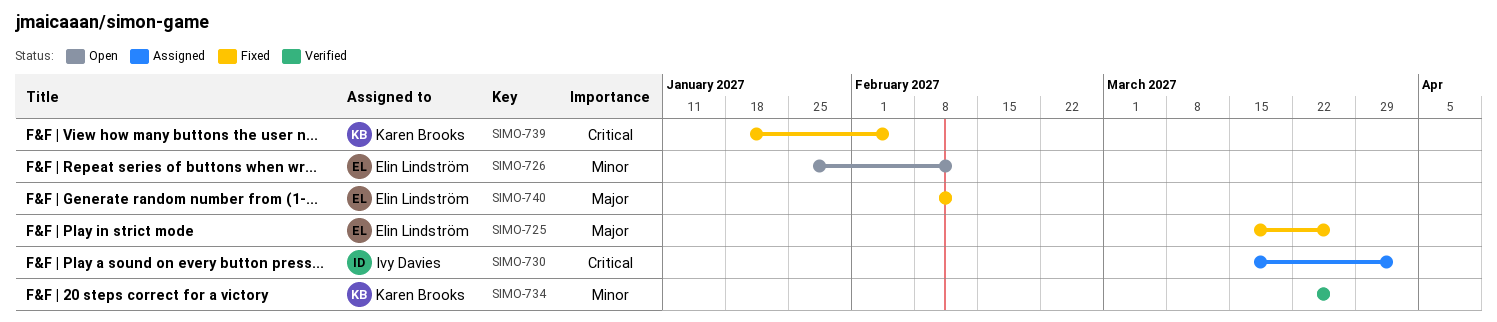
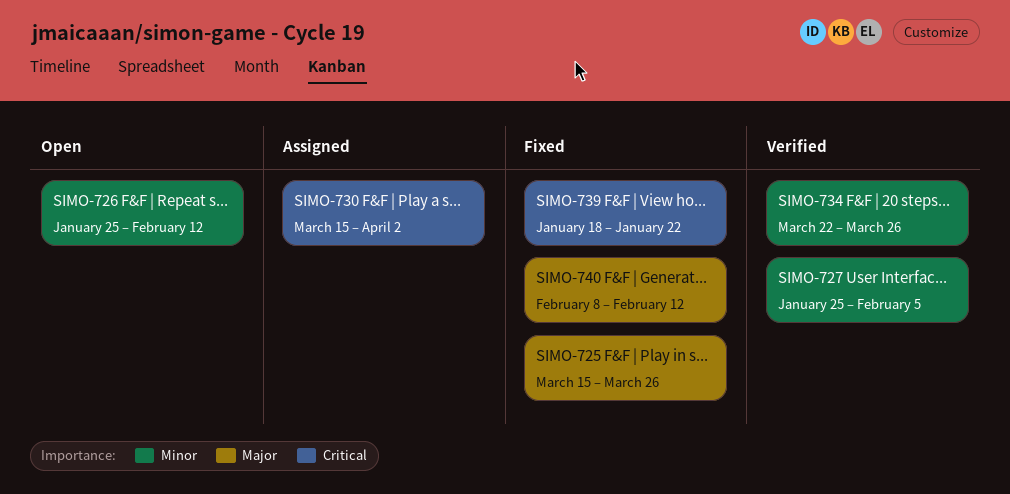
SIMO-727: none -> present
SIMO-739, due: Feb 5 -> Jan 22

